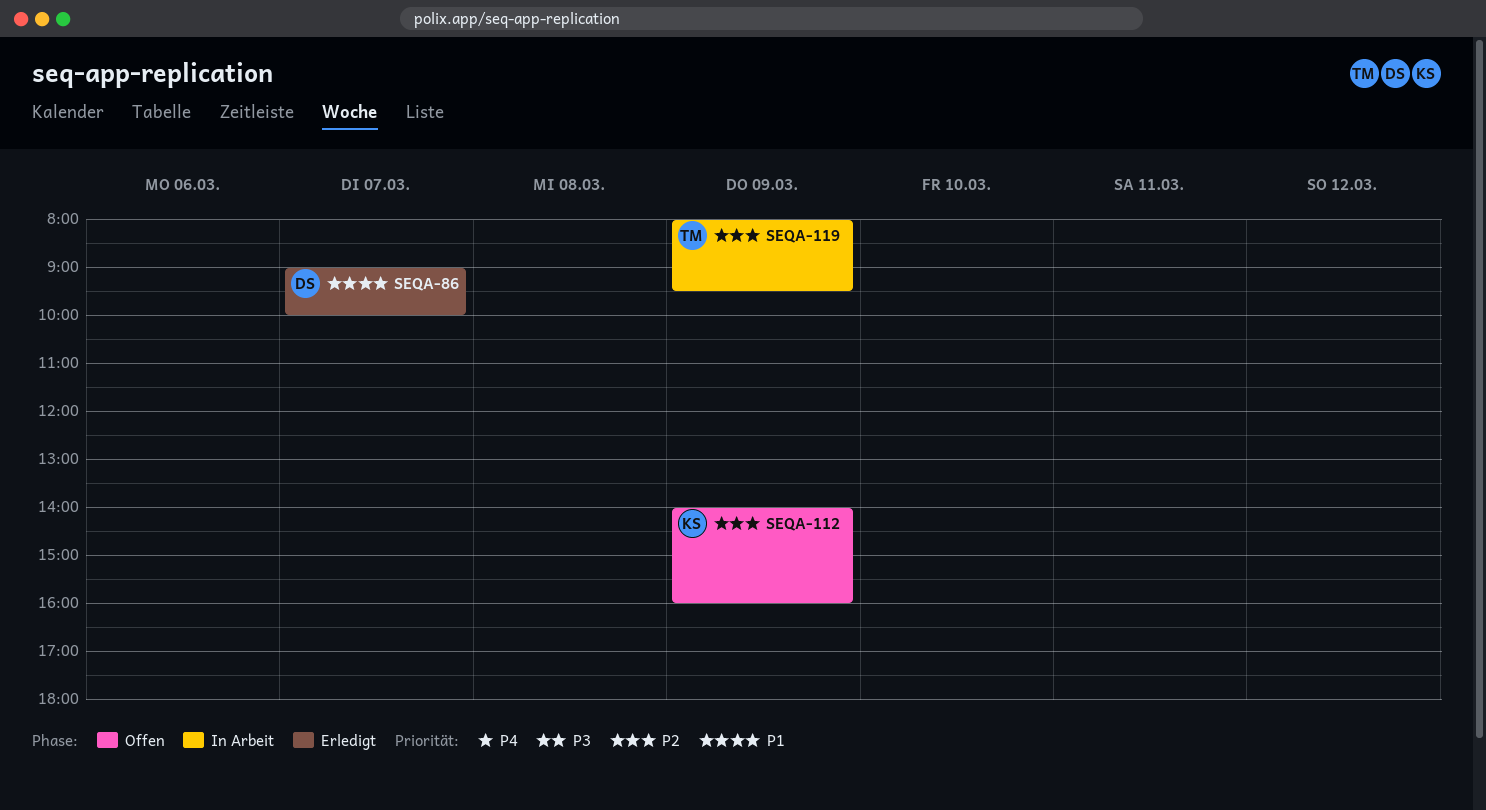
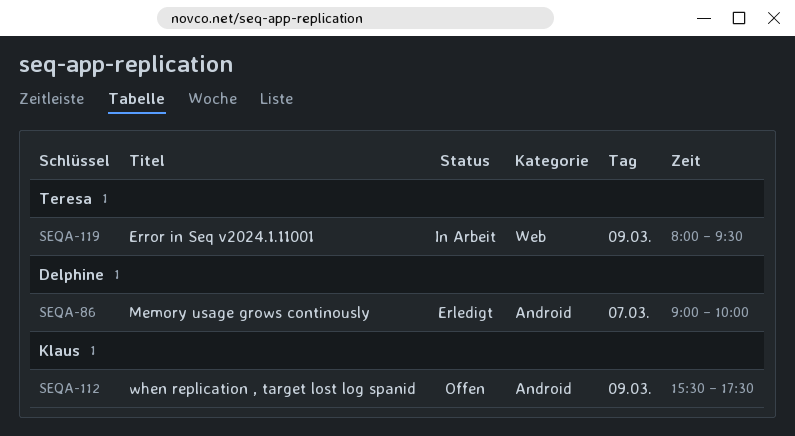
SEQA-112, begins: 14:00 -> 15:30
SEQA-112, ends: 16:00 -> 17:30

